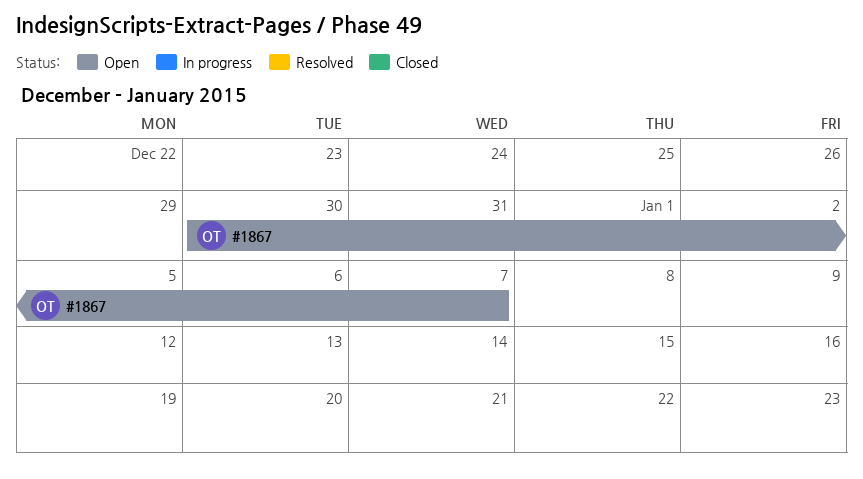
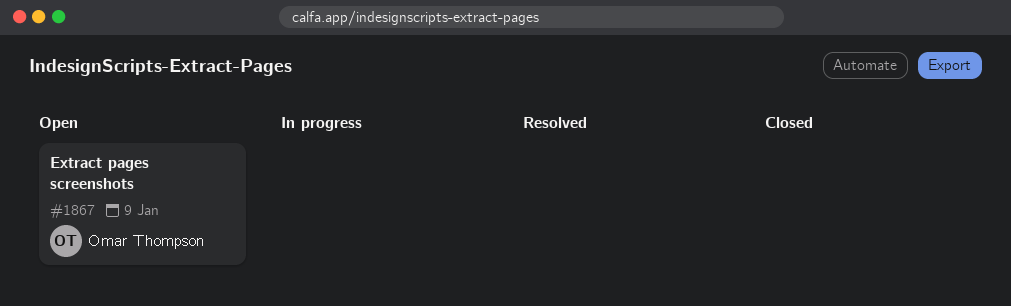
#1867, due: Jan 7 -> Jan 9

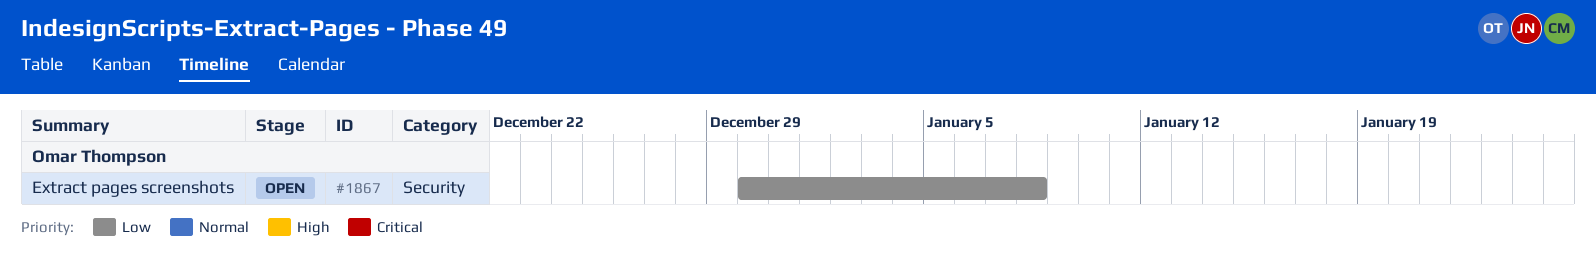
#1867, due: Jan 9 -> Jan 8

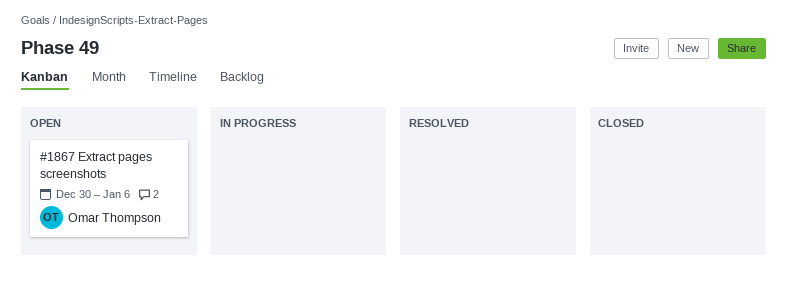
#1867, due: Jan 8 -> Jan 6

